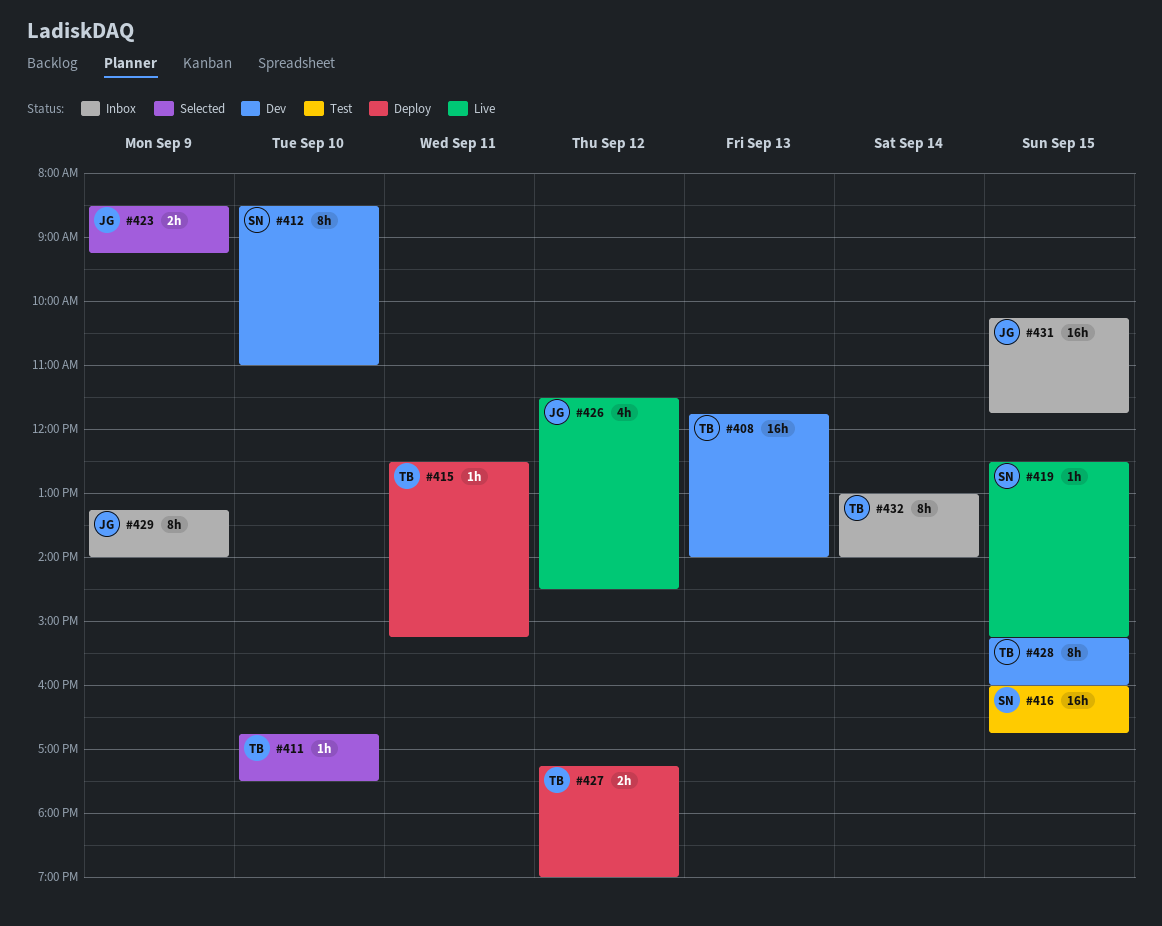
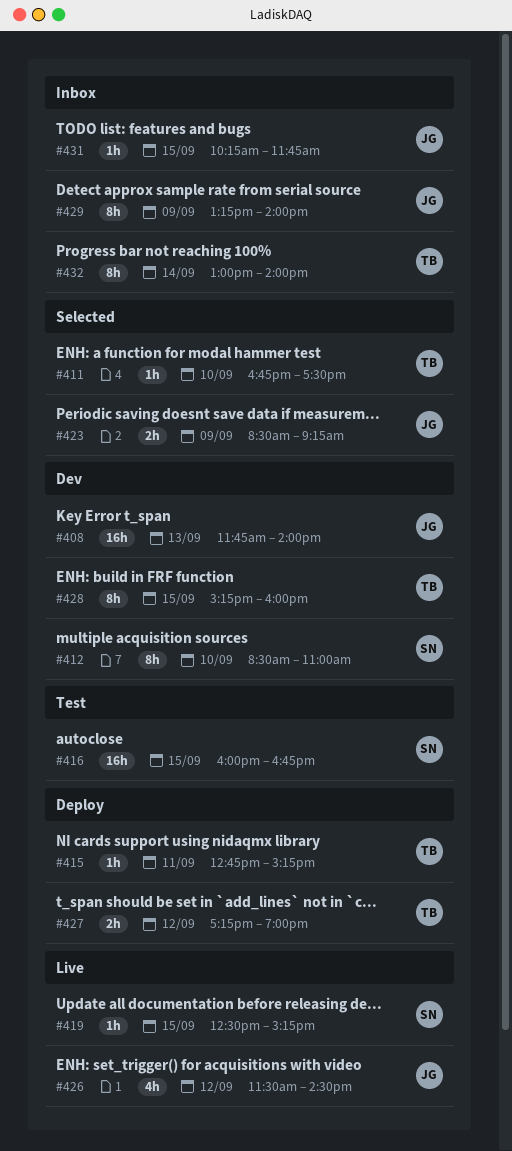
#408, owner: TB -> JG
#415, begins: 12:30 -> 12:45
#431, estimate: 16h -> 1h

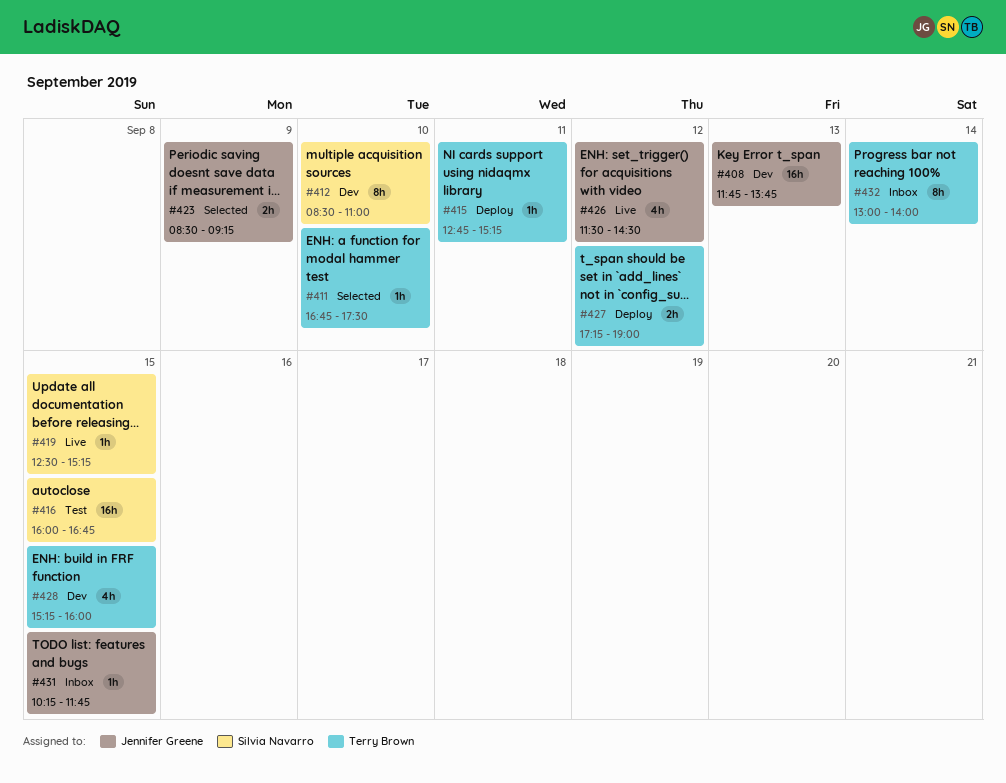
#408, ends: 14:00 -> 13:45
#428, estimate: 8h -> 4h
#429: present -> none

